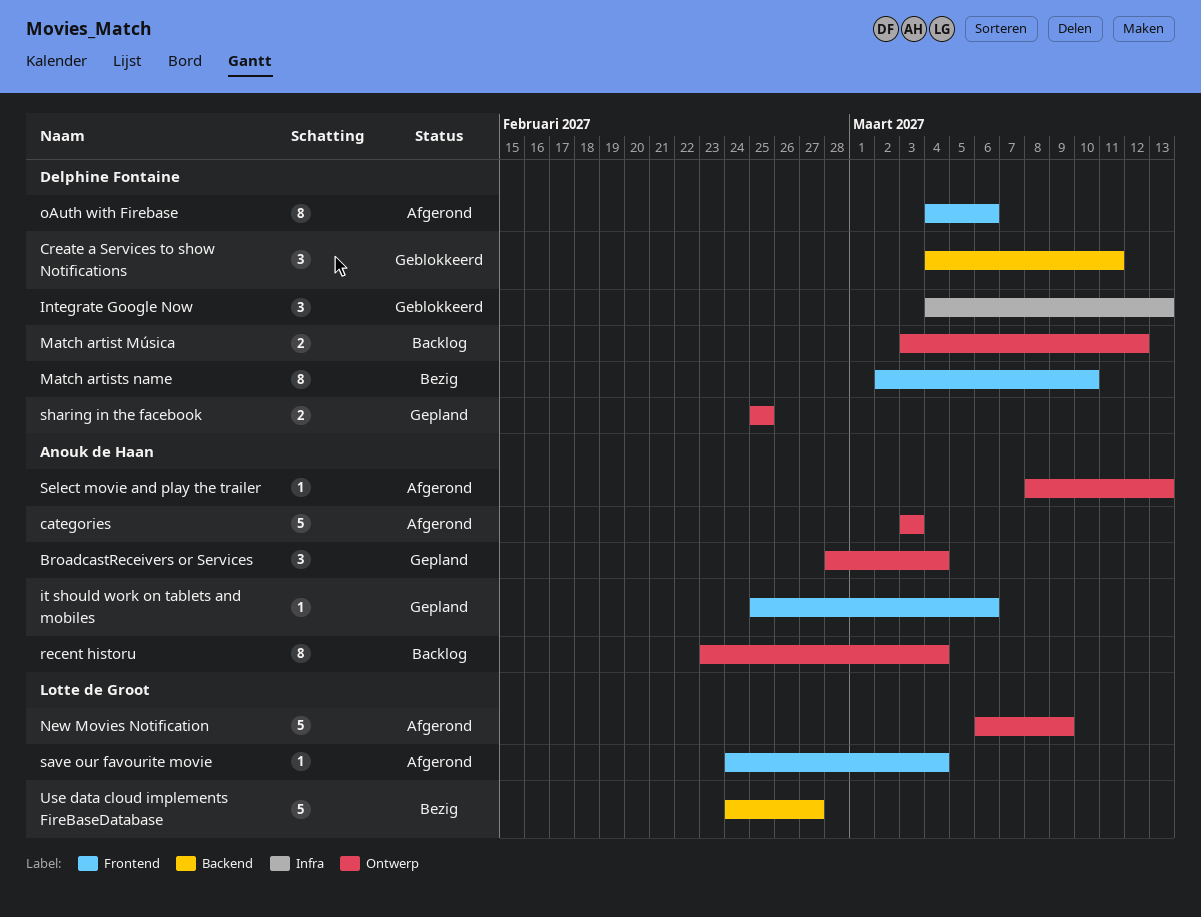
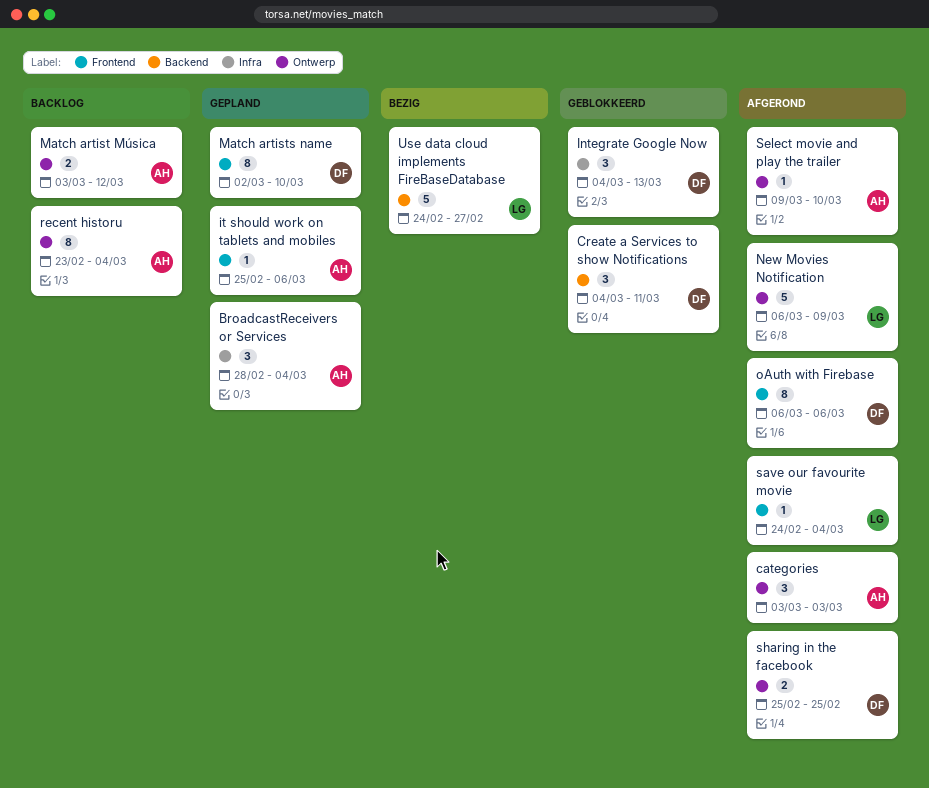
BroadcastReceivers or Services, label: Ontwerp -> Infra
categories, estimate: 5 -> 3
Match artist Música, owner: Delphine Fontaine -> Anouk de Haan
Match artists name, status: Bezig -> Gepland
oAuth with Firebase, start: Mar 4 -> Mar 6
Select movie and play the trailer, start: Mar 8 -> Mar 9
Select movie and play the trailer, due: Mar 13 -> Mar 10
sharing in the facebook, status: Gepland -> Afgerond

